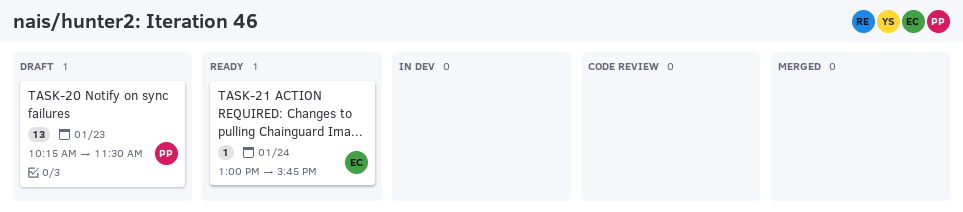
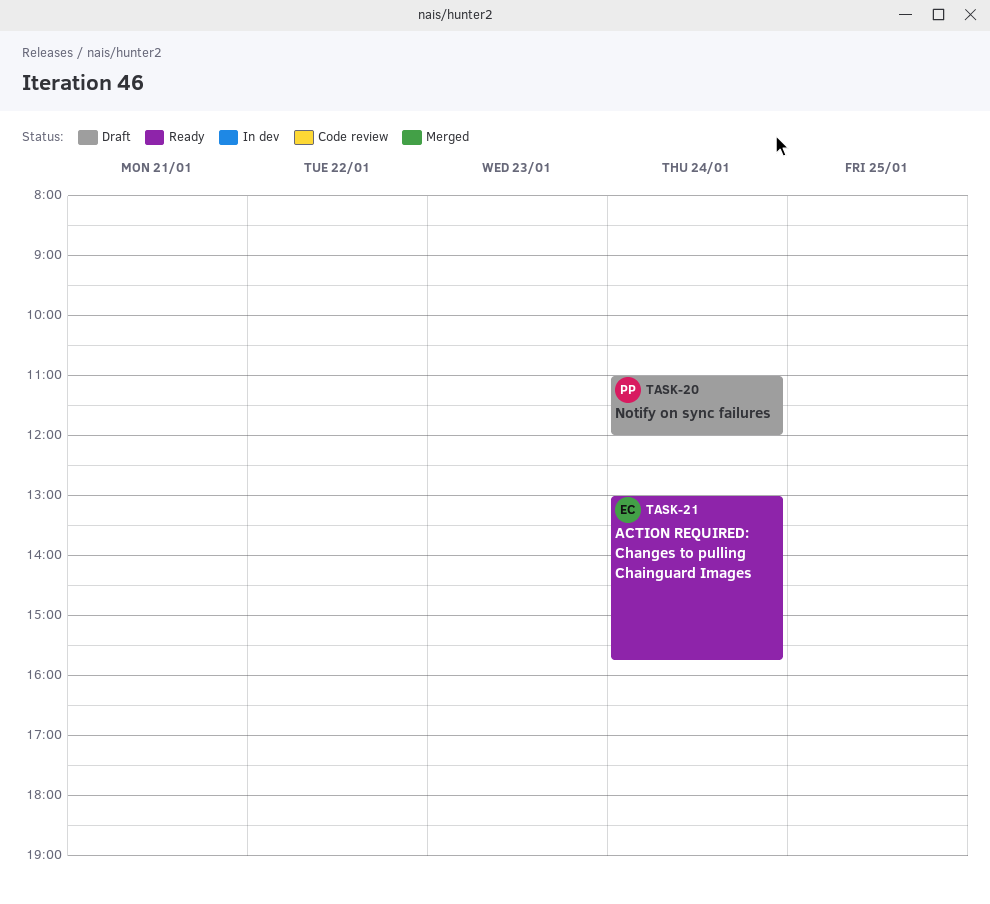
TASK-20, day: Jan 23 -> Jan 24
TASK-20, begins: 10:15 -> 11:00
TASK-20, ends: 11:30 -> 12:00

